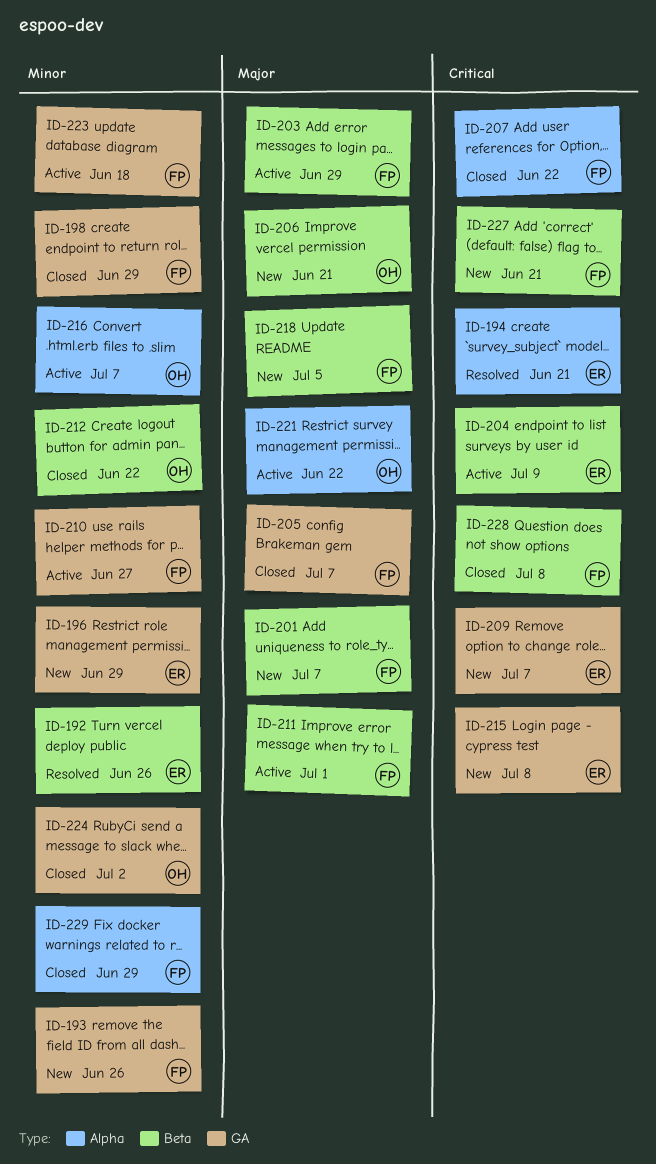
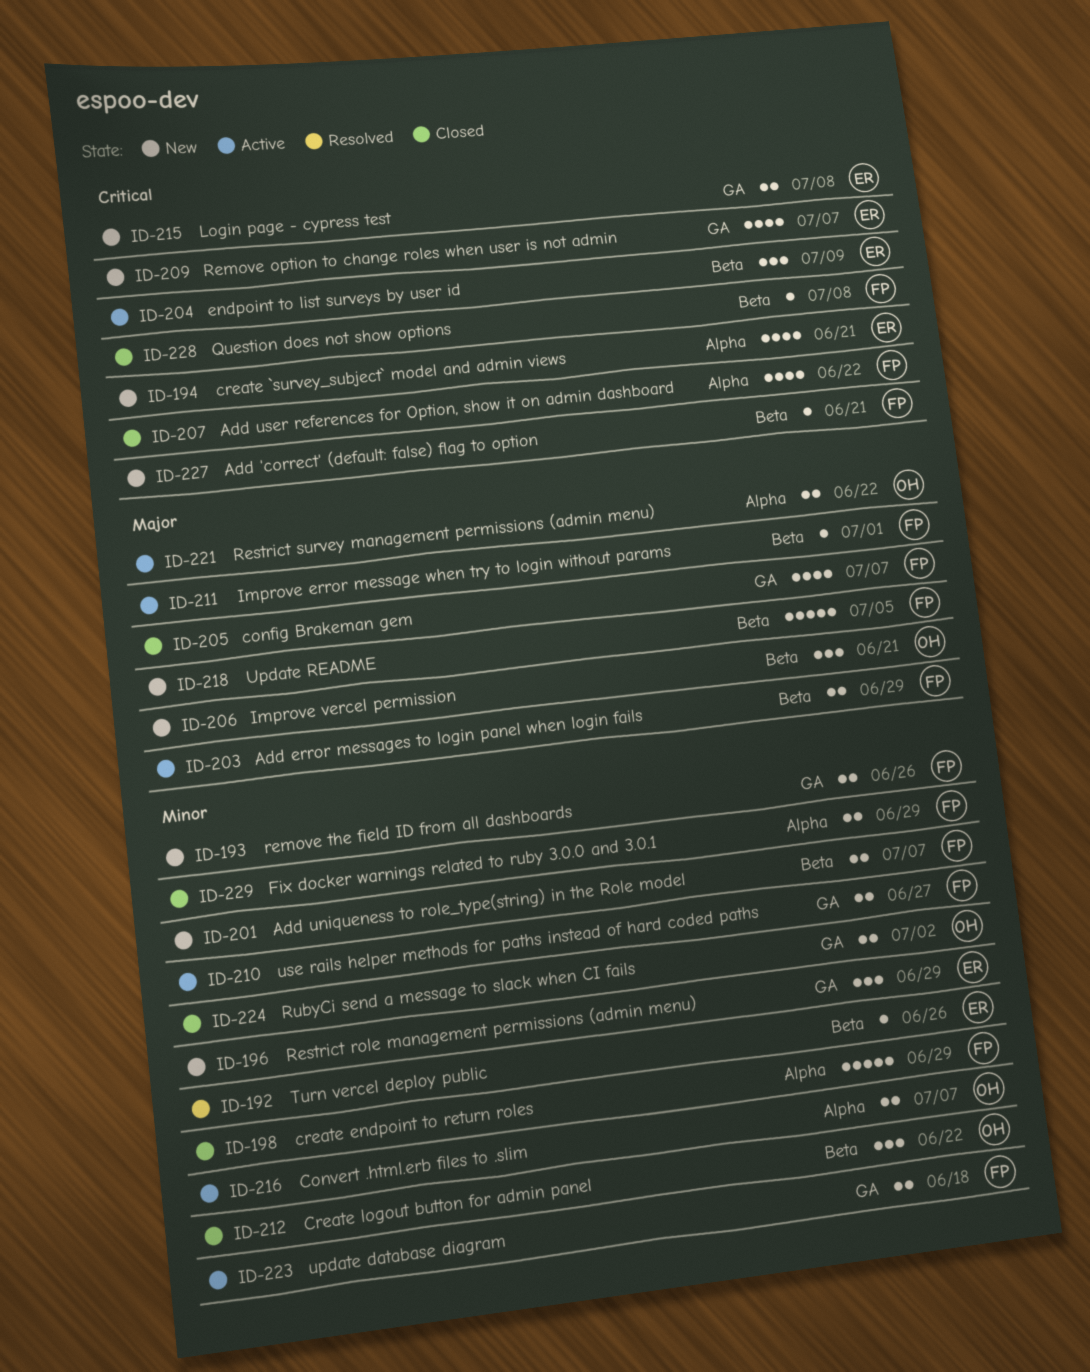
ID-194, status: Resolved -> New
ID-198, label: GA -> Alpha
ID-201, priority: Major -> Minor

